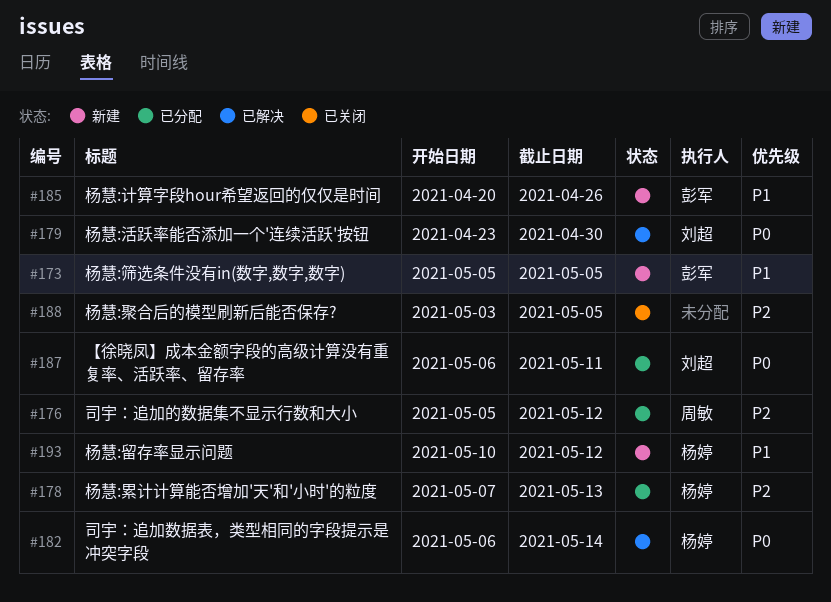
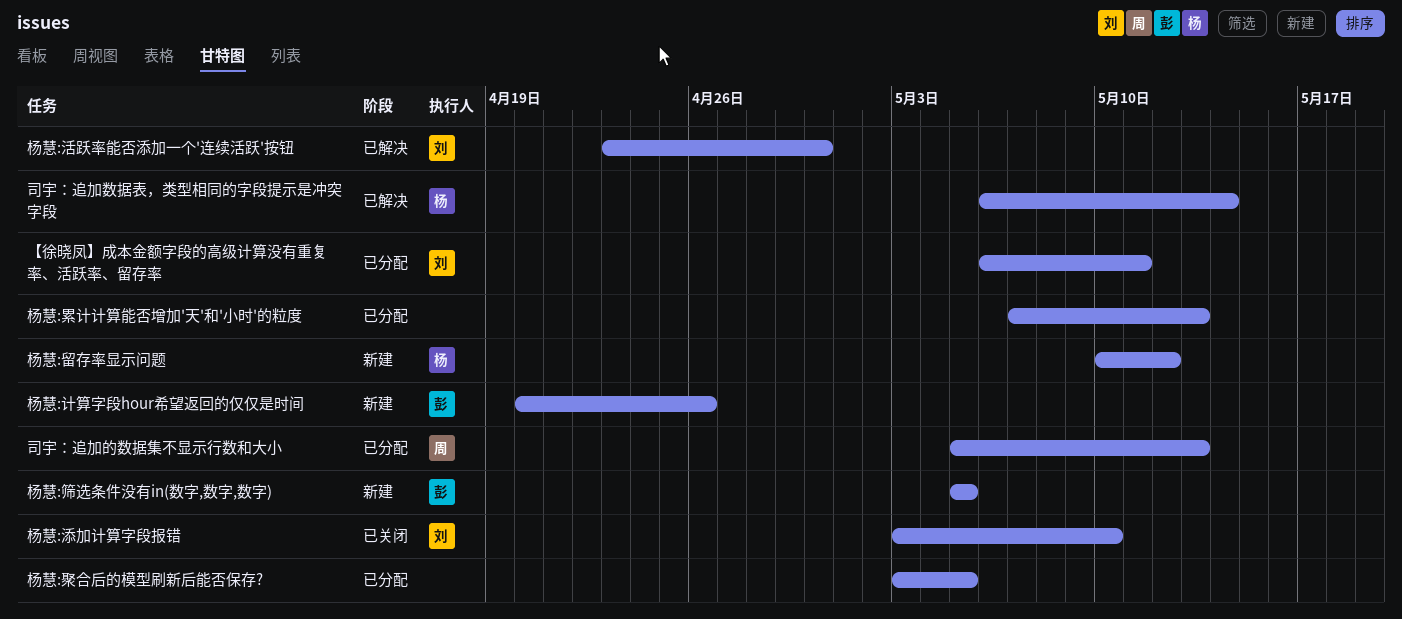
司宇：追加的数据集不显示行数和大小, due: May 12 -> May 13
杨慧:添加计算字段报错: none -> present
杨慧:累计计算能否增加'天'和'小时'的粒度, owner: 杨婷 -> none
杨慧:聚合后的模型刷新后能否保存?, status: 已关闭 -> 已分配

